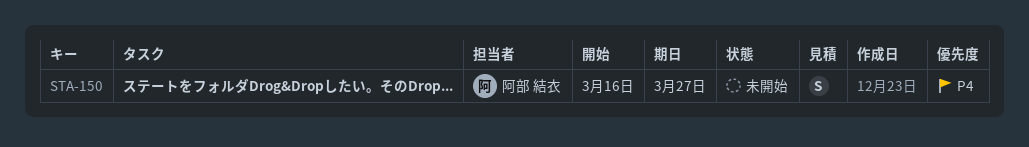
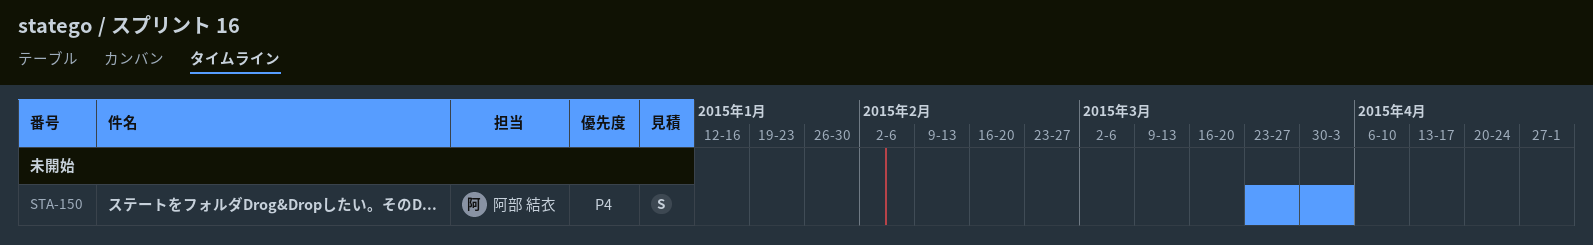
STA-150, start: Mar 16 -> Mar 23
STA-150, due: Mar 27 -> Apr 3

